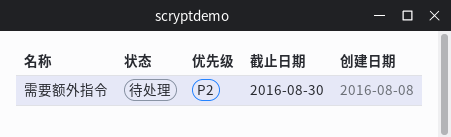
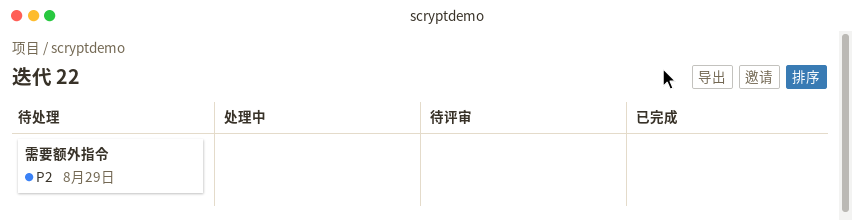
需要额外指令, due: Aug 30 -> Aug 29

